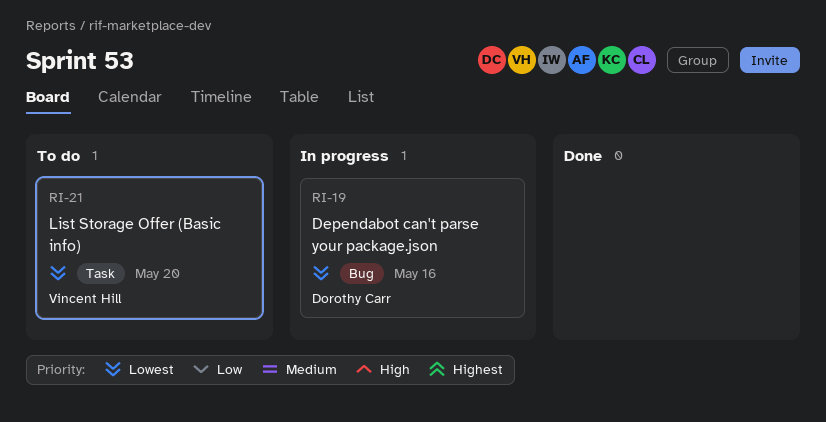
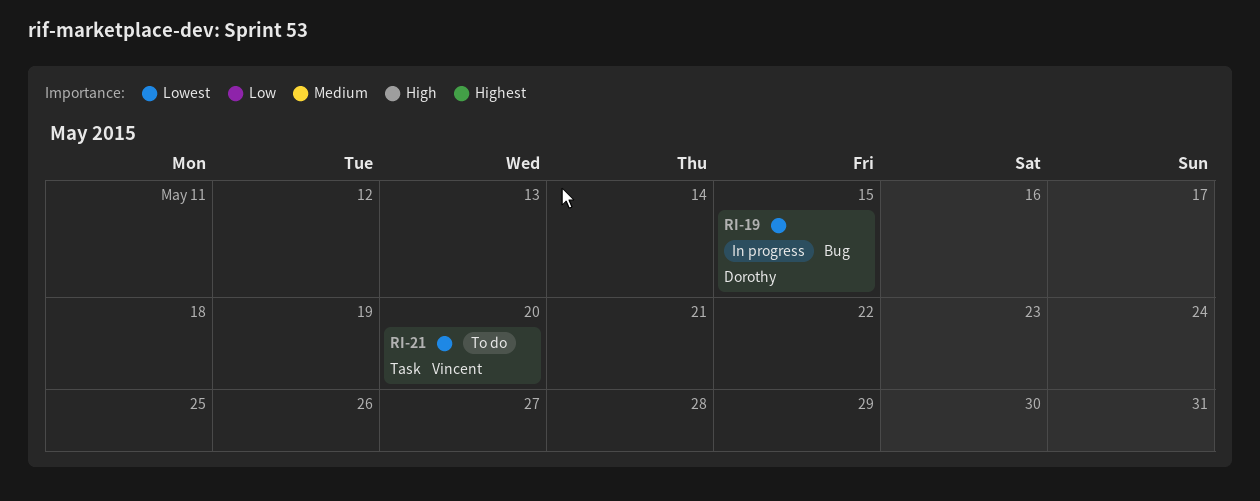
RI-19, due: May 16 -> May 15

